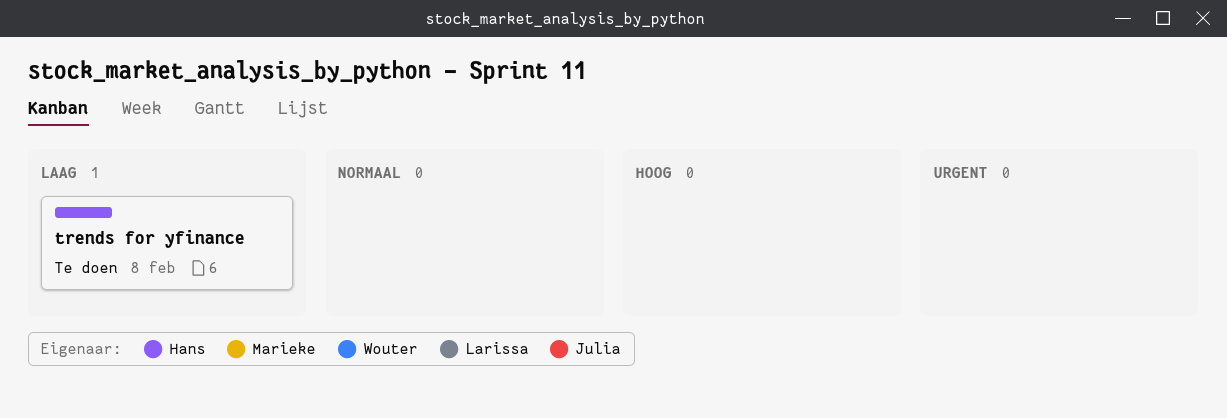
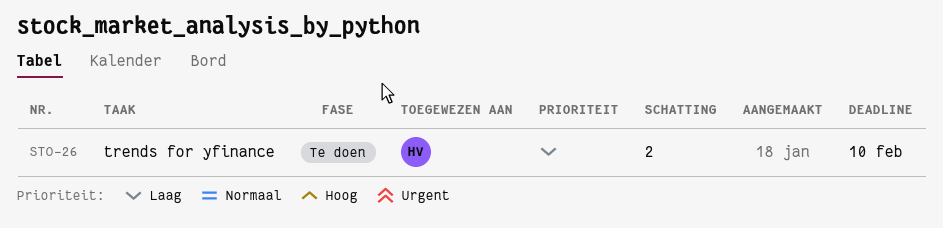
trends for yfinance, due: Feb 8 -> Feb 10

